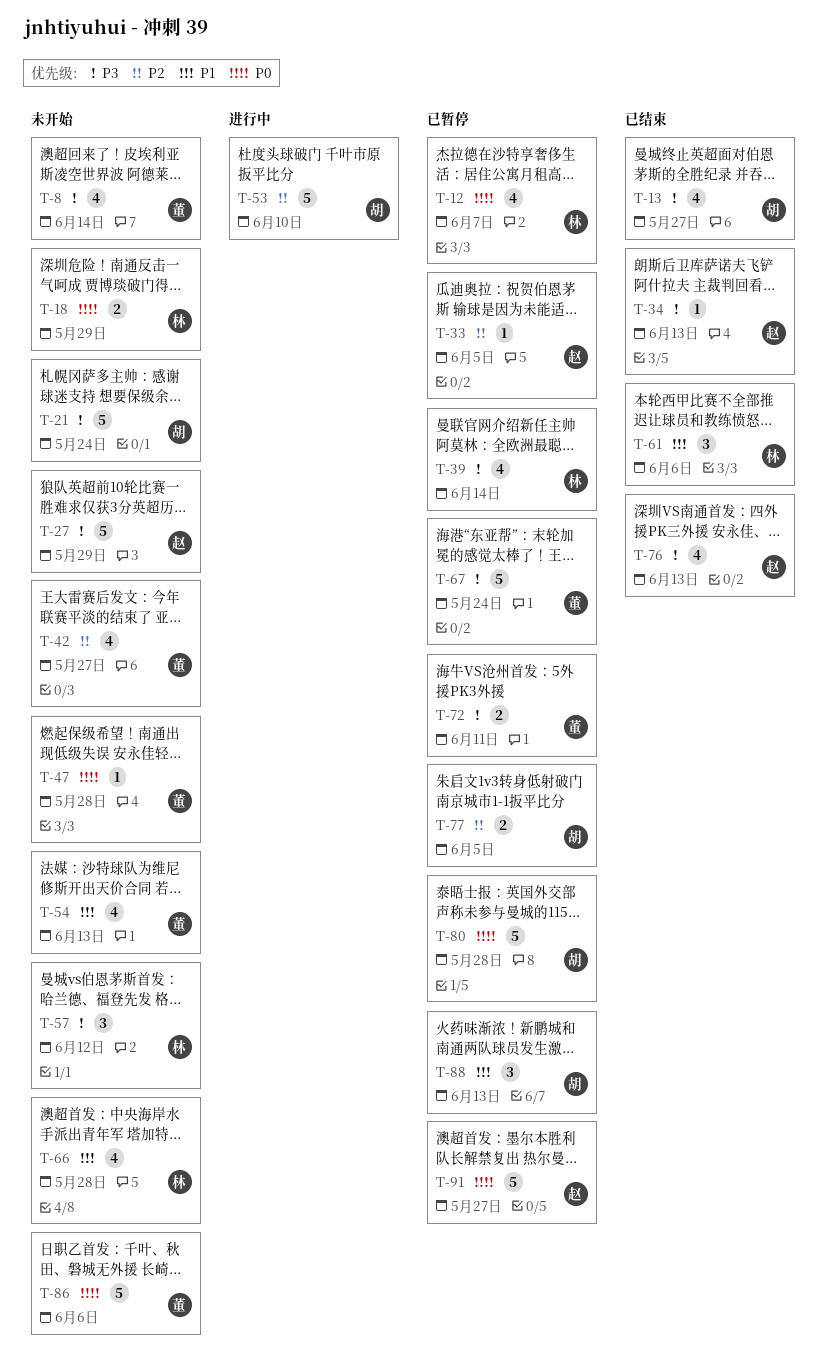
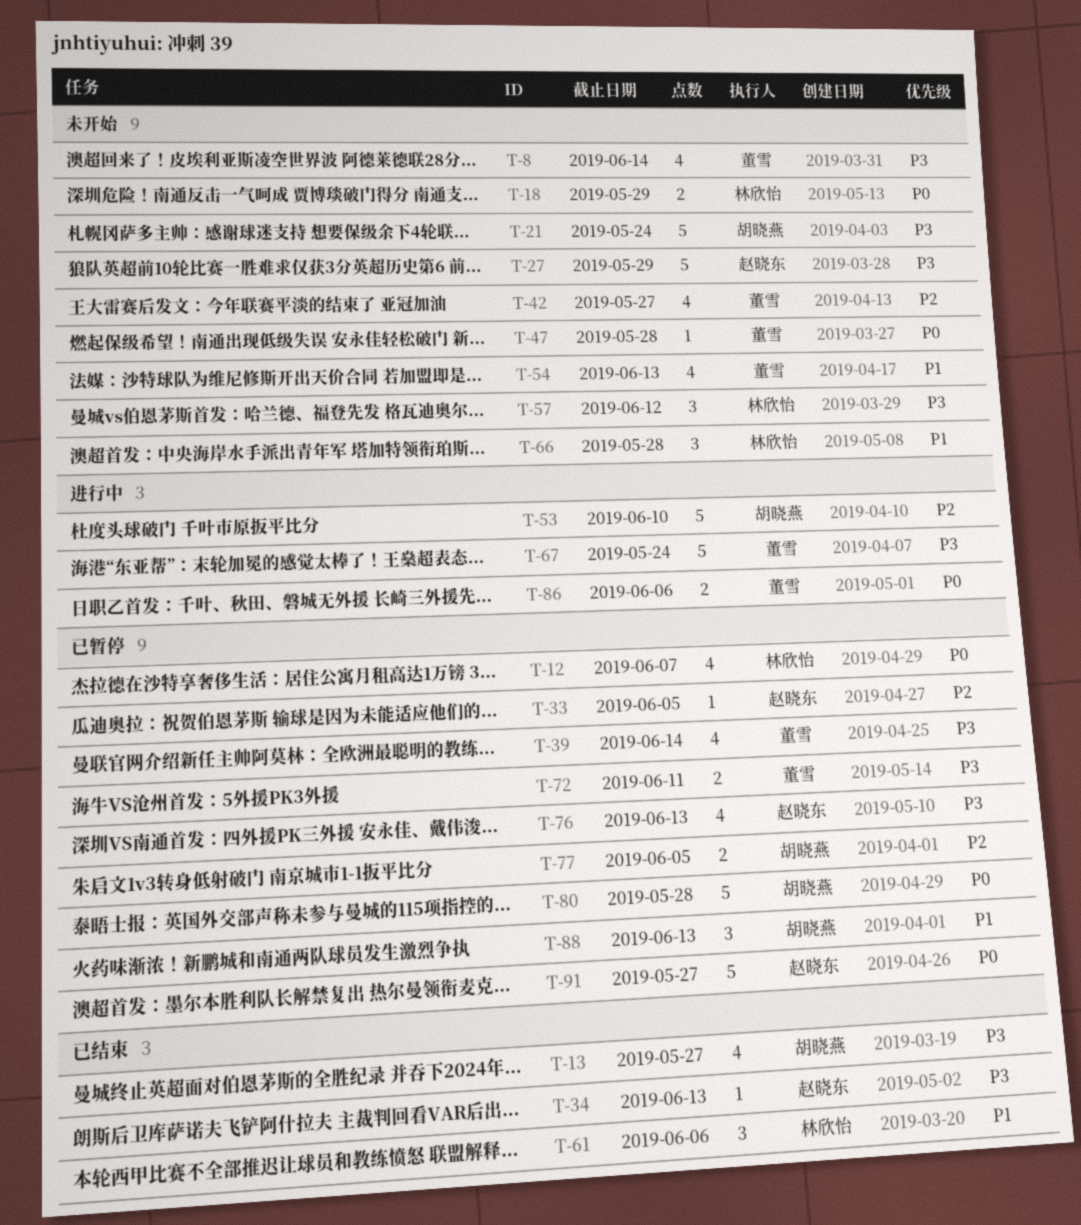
T-39, owner: 林欣怡 -> 董雪
T-66, estimate: 4 -> 3
T-67, status: 已暂停 -> 进行中
T-76, status: 已结束 -> 已暂停
T-86, status: 未开始 -> 进行中
T-86, estimate: 5 -> 2

